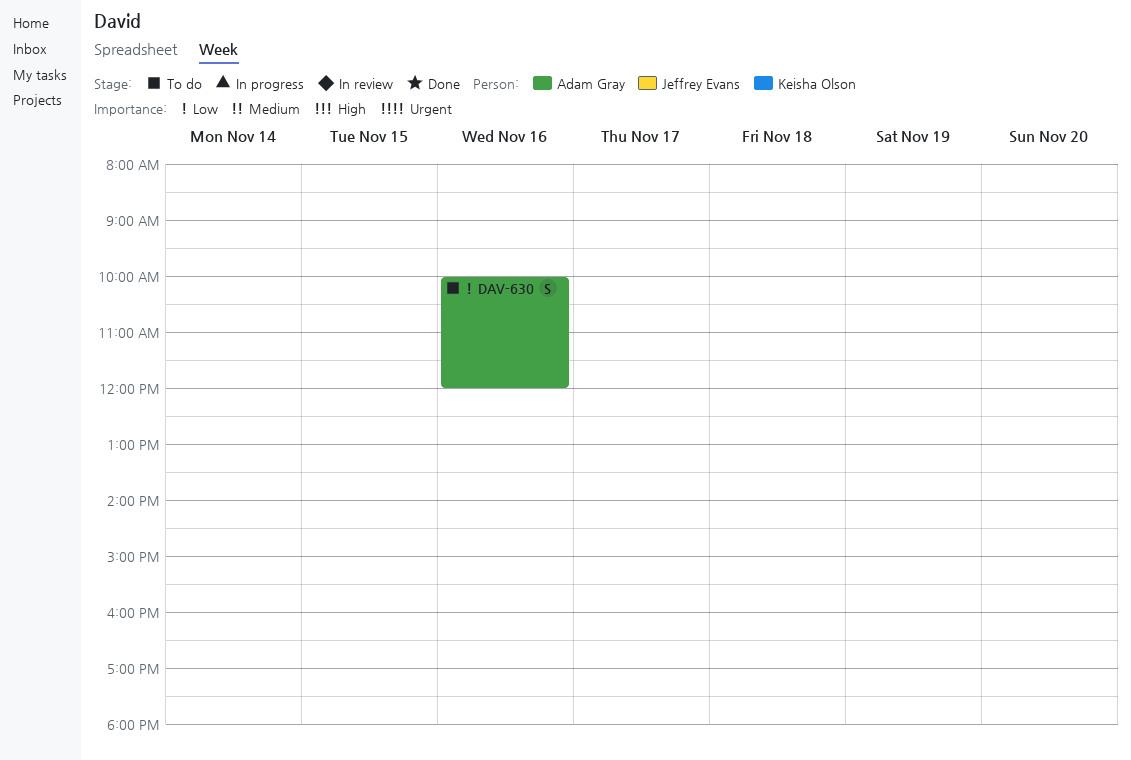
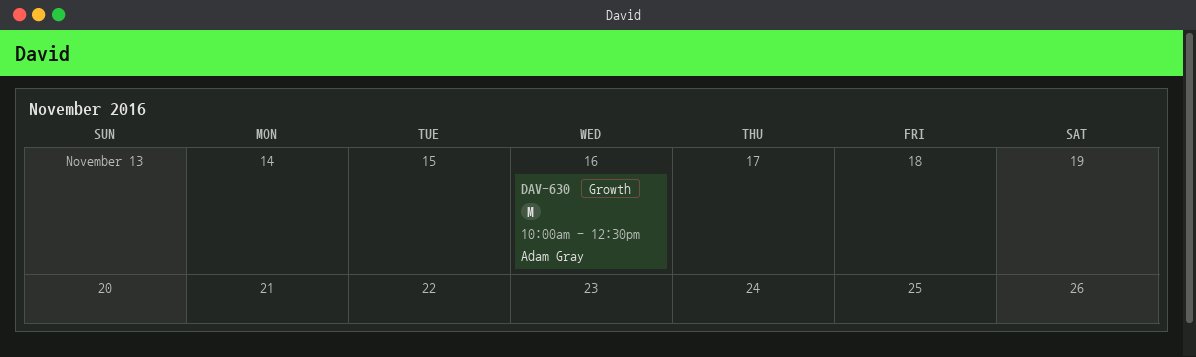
DAV-630, estimate: S -> M
DAV-630, ends: 12:00 -> 12:30

